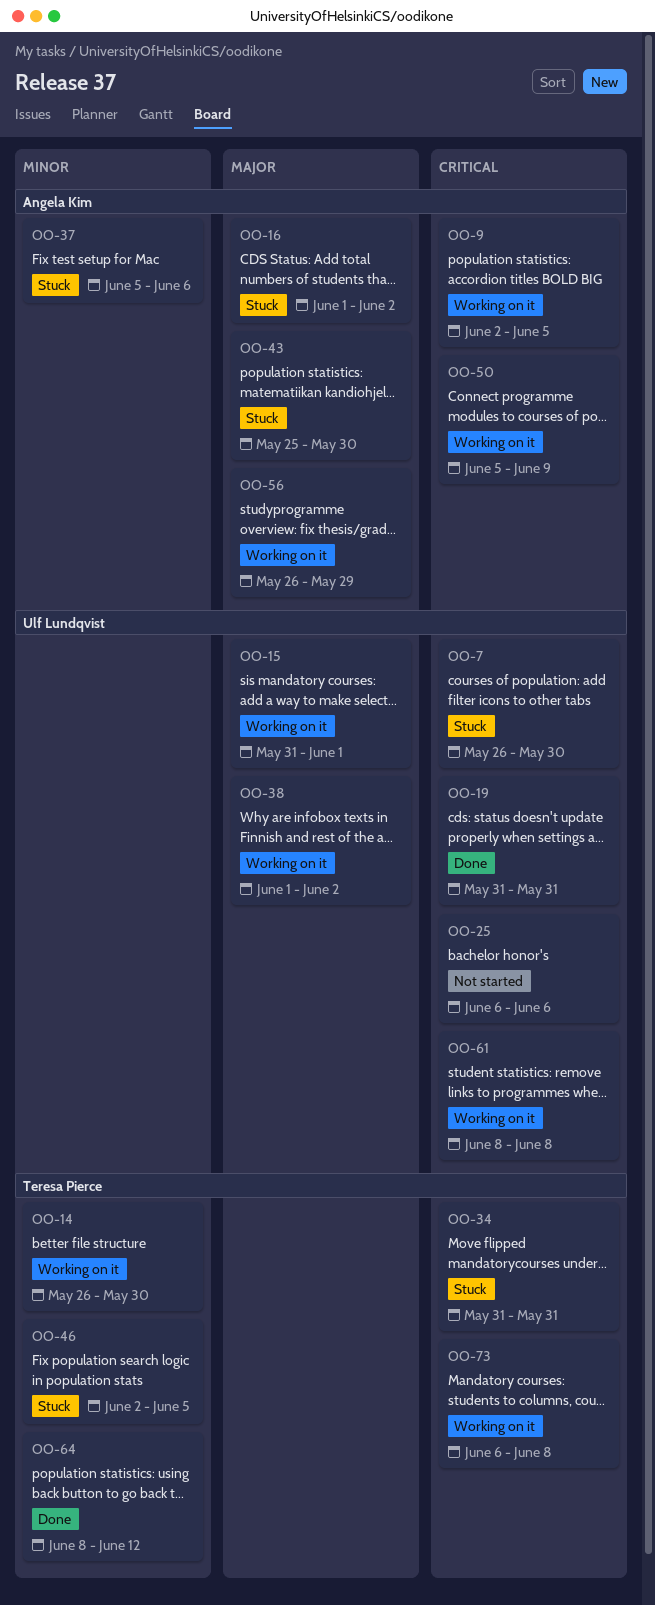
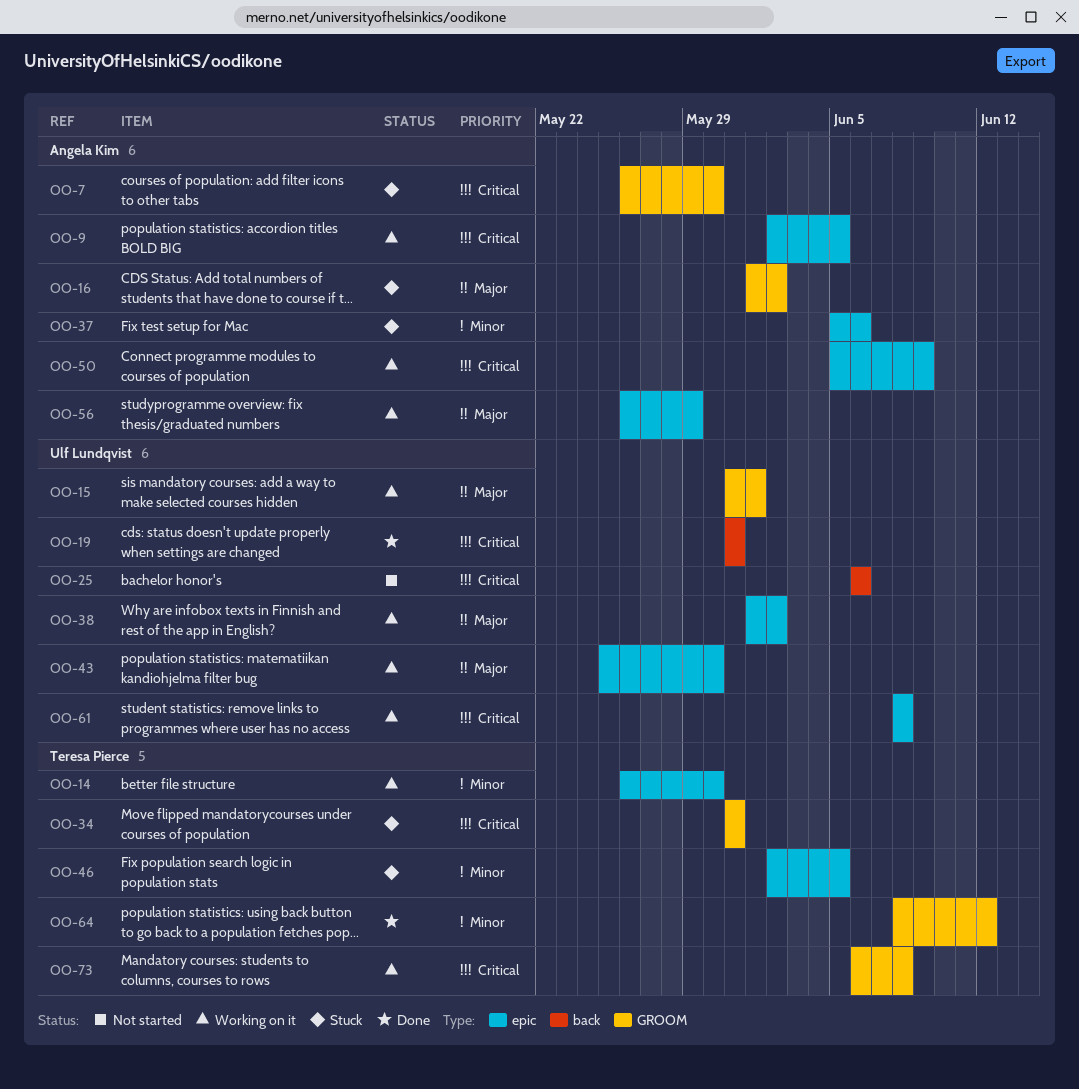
OO-7, owner: Ulf Lundqvist -> Angela Kim
OO-43, status: Stuck -> Working on it
OO-43, owner: Angela Kim -> Ulf Lundqvist

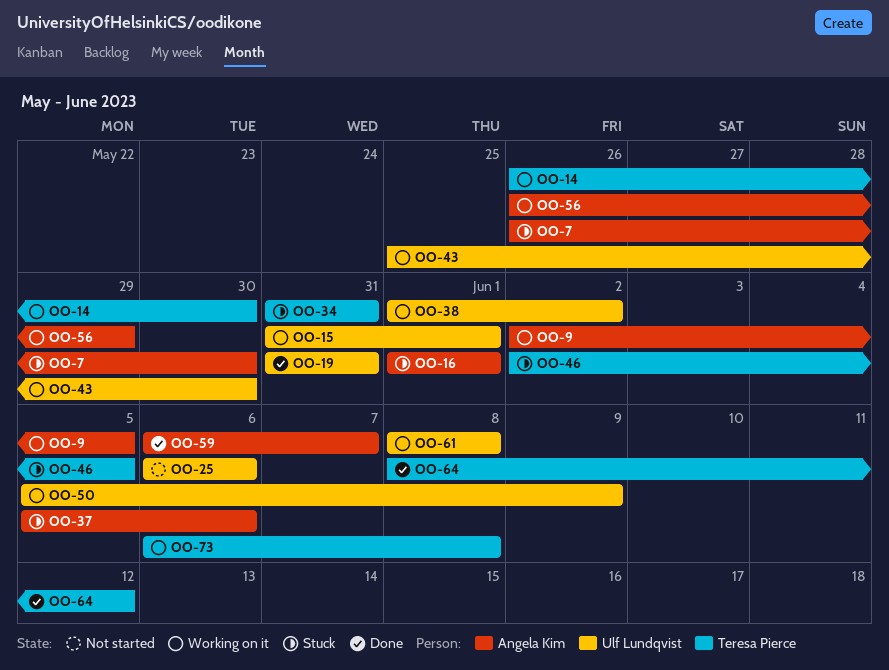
OO-16, due: Jun 2 -> Jun 1
OO-50, owner: Angela Kim -> Ulf Lundqvist
OO-59: none -> present

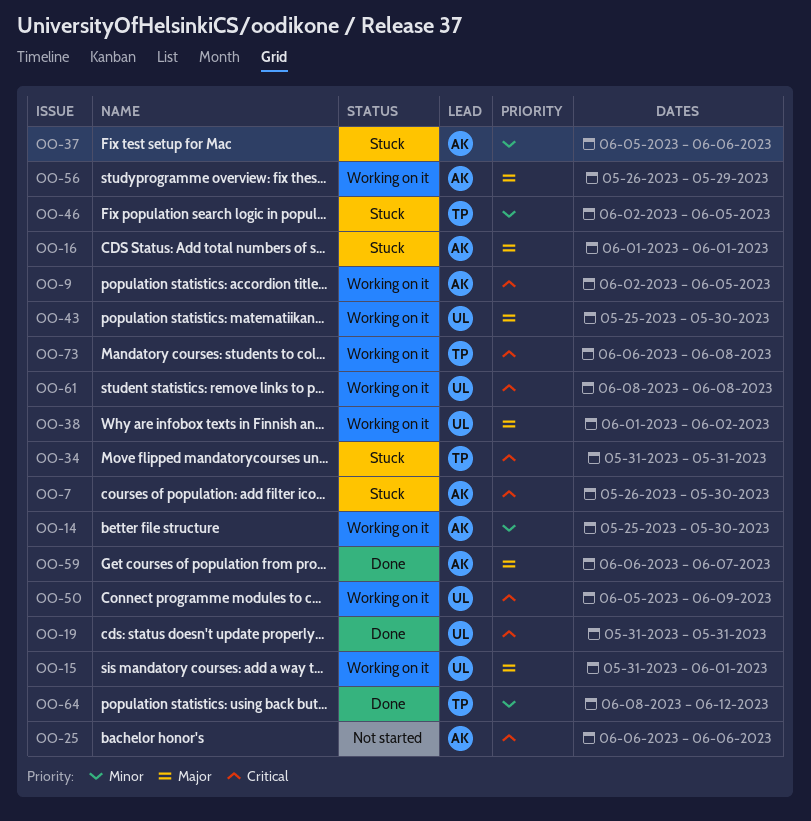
OO-14, owner: Teresa Pierce -> Angela Kim
OO-14, start: May 26 -> May 25
OO-25, owner: Ulf Lundqvist -> Angela Kim

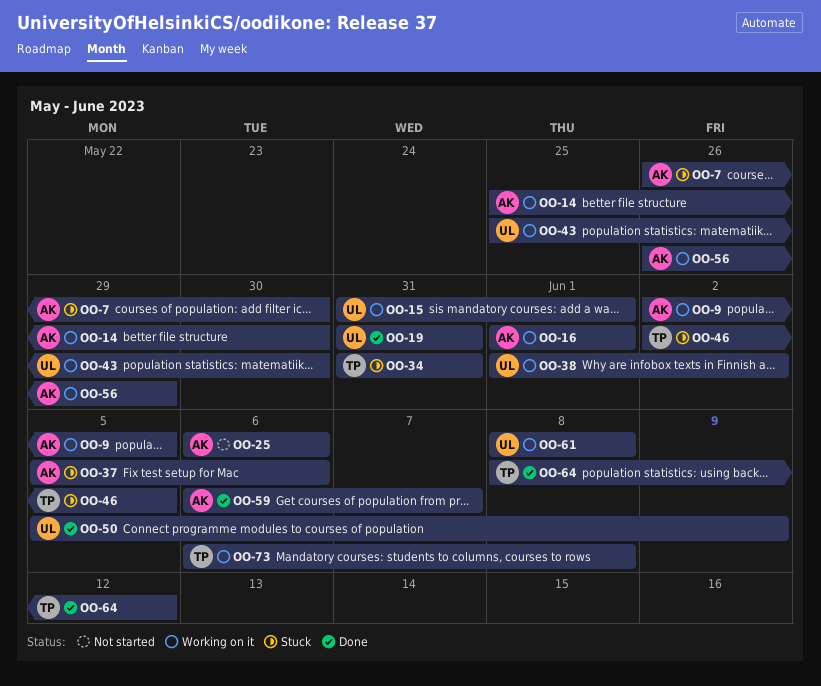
OO-16, status: Stuck -> Working on it
OO-50, status: Working on it -> Done

